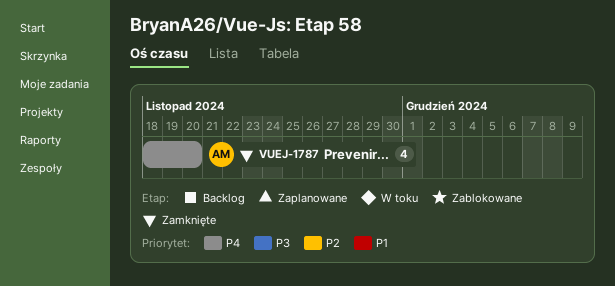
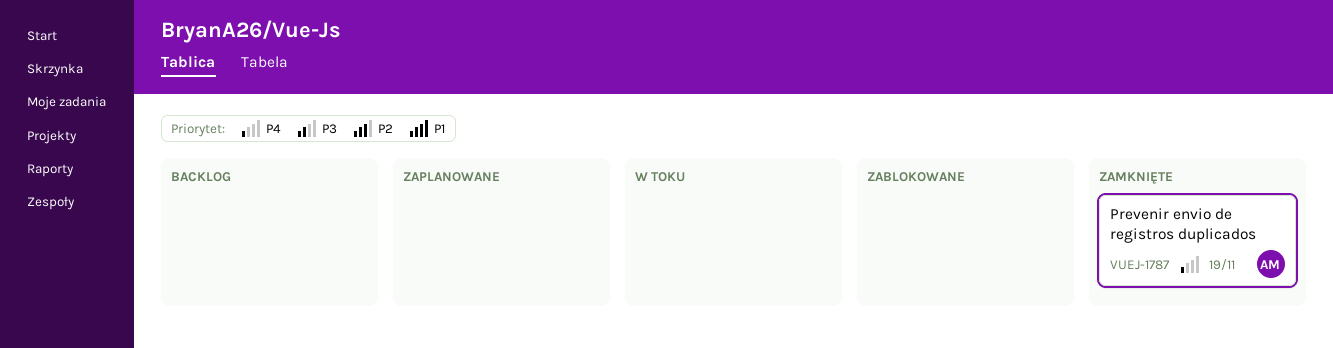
VUEJ-1787, due: Nov 20 -> Nov 19

